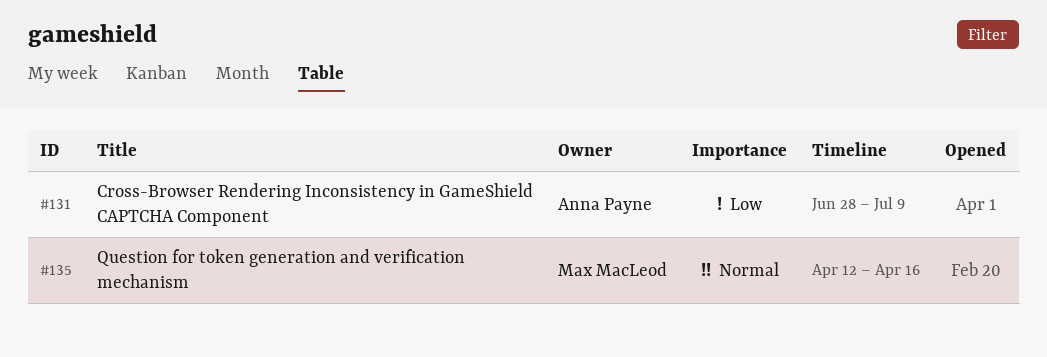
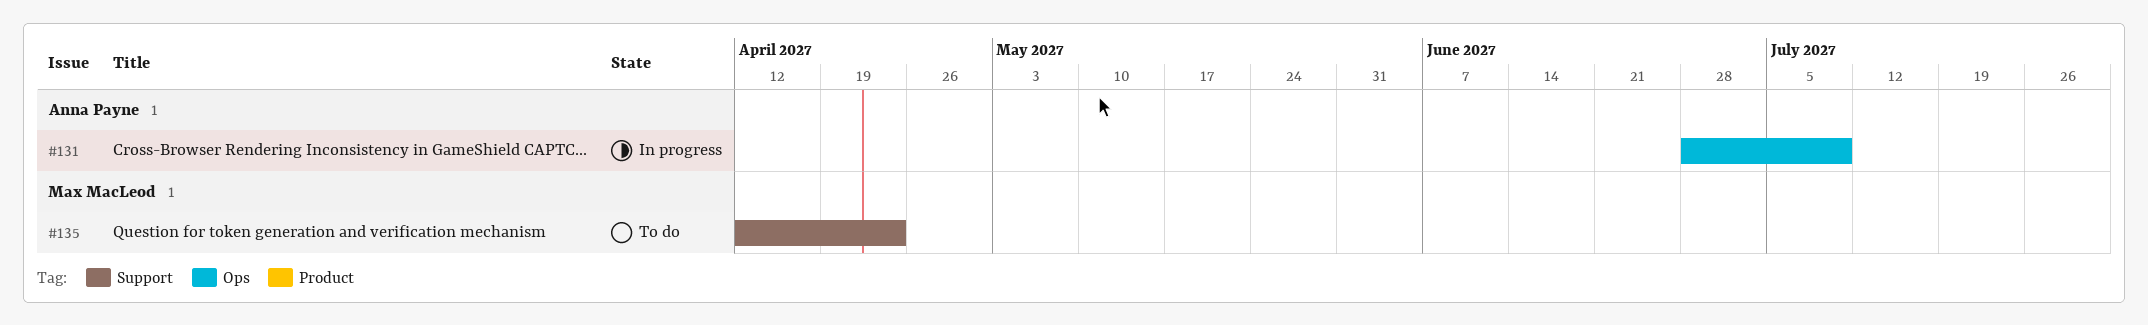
#135, due: Apr 16 -> Apr 23

